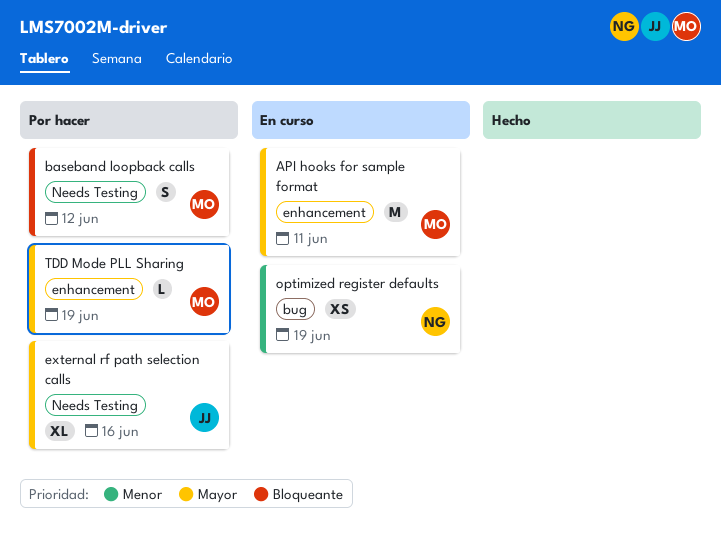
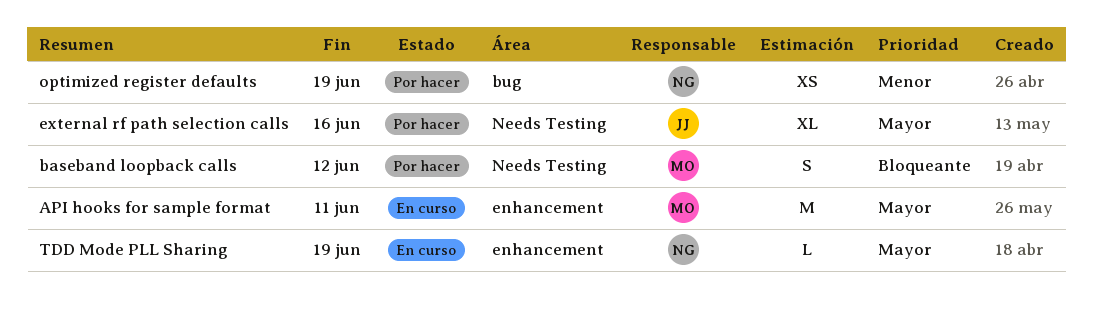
optimized register defaults, status: En curso -> Por hacer
TDD Mode PLL Sharing, status: Por hacer -> En curso
TDD Mode PLL Sharing, owner: MO -> NG

